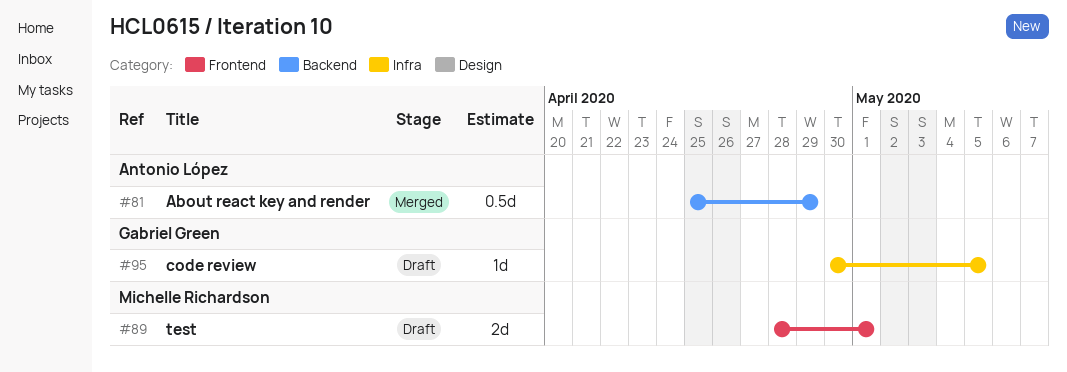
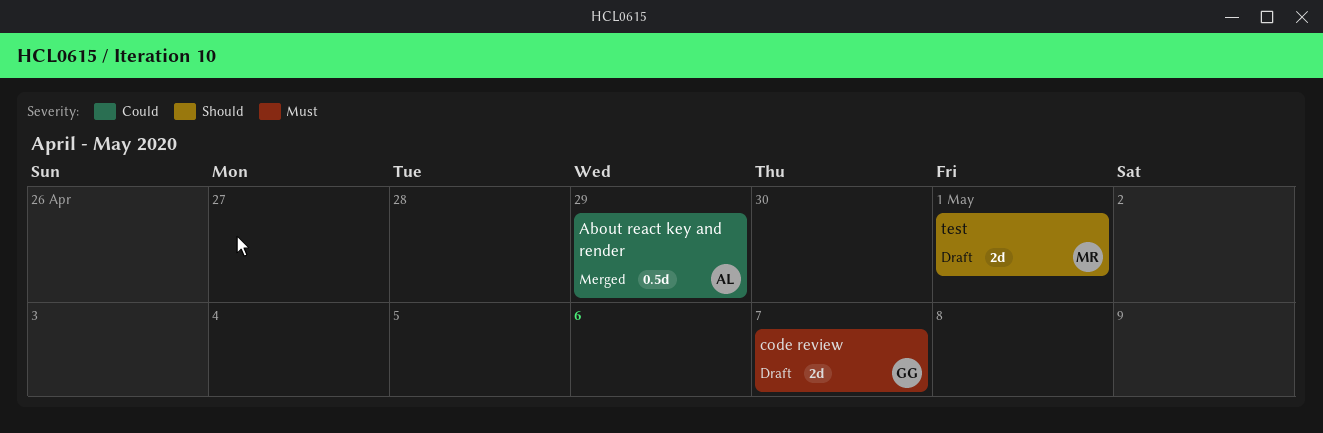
code review, estimate: 1d -> 2d
code review, due: May 5 -> May 7

